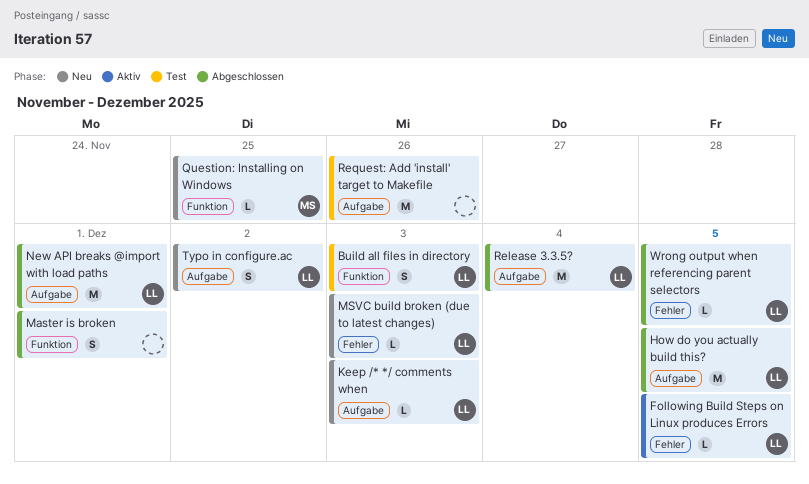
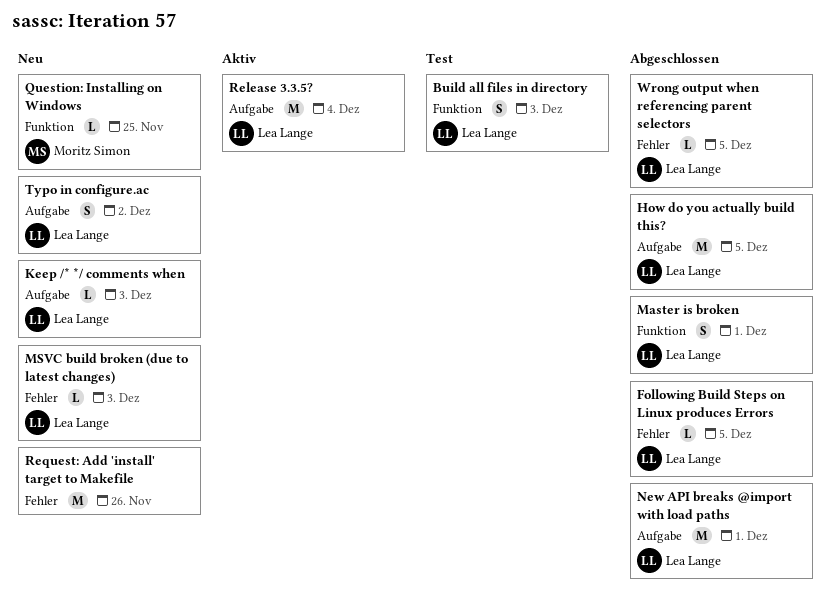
Following Build Steps on Linux produces Errors, status: Aktiv -> Abgeschlossen
Master is broken, owner: none -> Lea Lange
Release 3.3.5?, status: Abgeschlossen -> Aktiv
Request: Add 'install' target to Makefile, status: Test -> Neu
Request: Add 'install' target to Makefile, label: Aufgabe -> Fehler

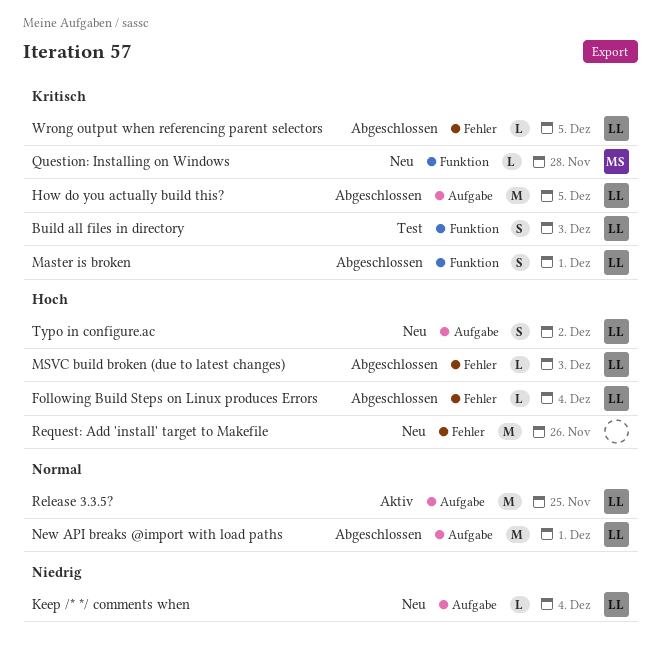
Following Build Steps on Linux produces Errors, due: Dec 5 -> Dec 4
Keep /* */ comments when, due: Dec 3 -> Dec 4
MSVC build broken (due to latest changes), status: Neu -> Abgeschlossen
Question: Installing on Windows, due: Nov 25 -> Nov 28
Release 3.3.5?, due: Dec 4 -> Nov 25

